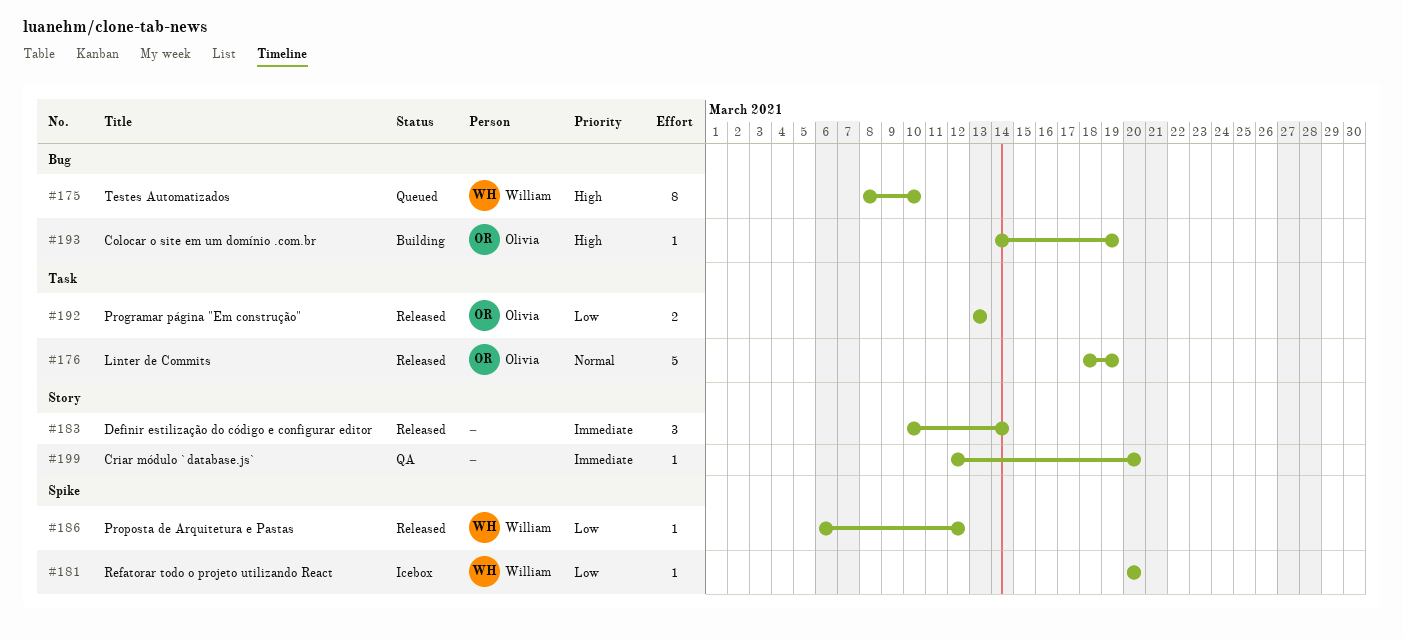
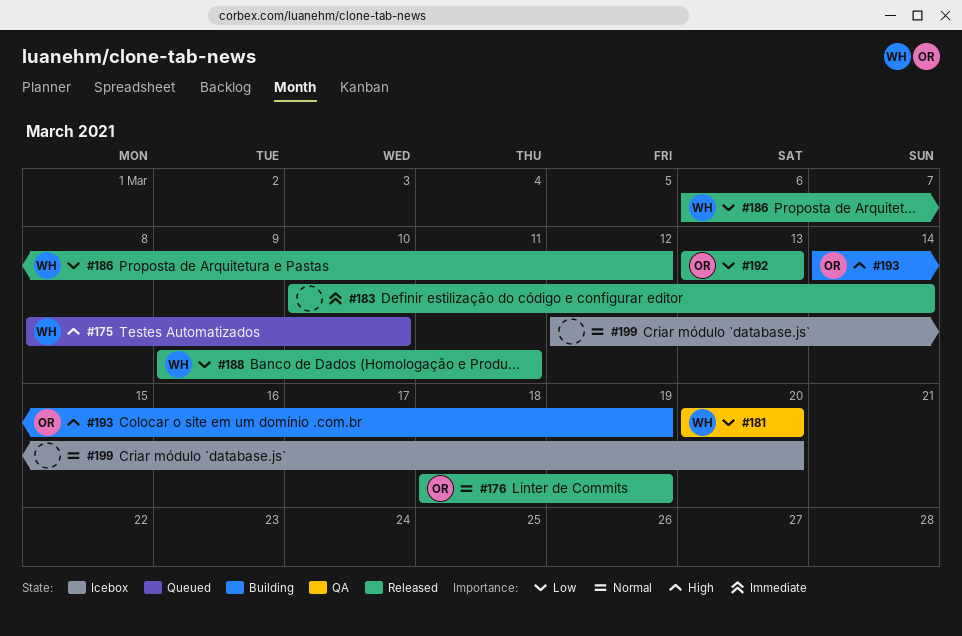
#181, status: Icebox -> QA
#188: none -> present
#199, status: QA -> Icebox
#199, priority: Immediate -> Normal

